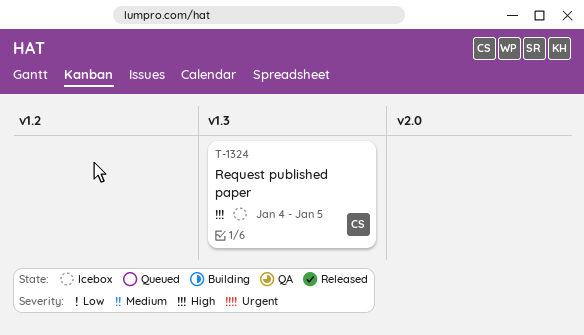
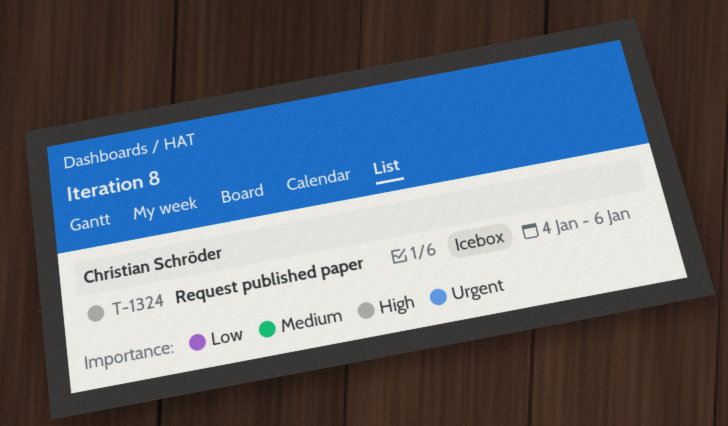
T-1324, due: Jan 5 -> Jan 6

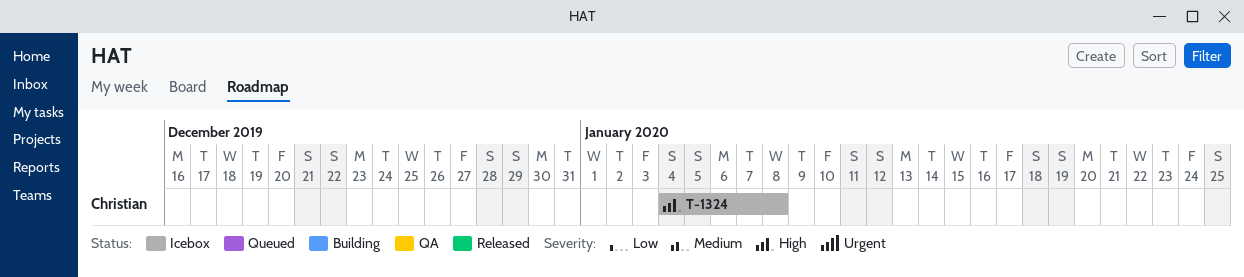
T-1324, due: Jan 6 -> Jan 8

